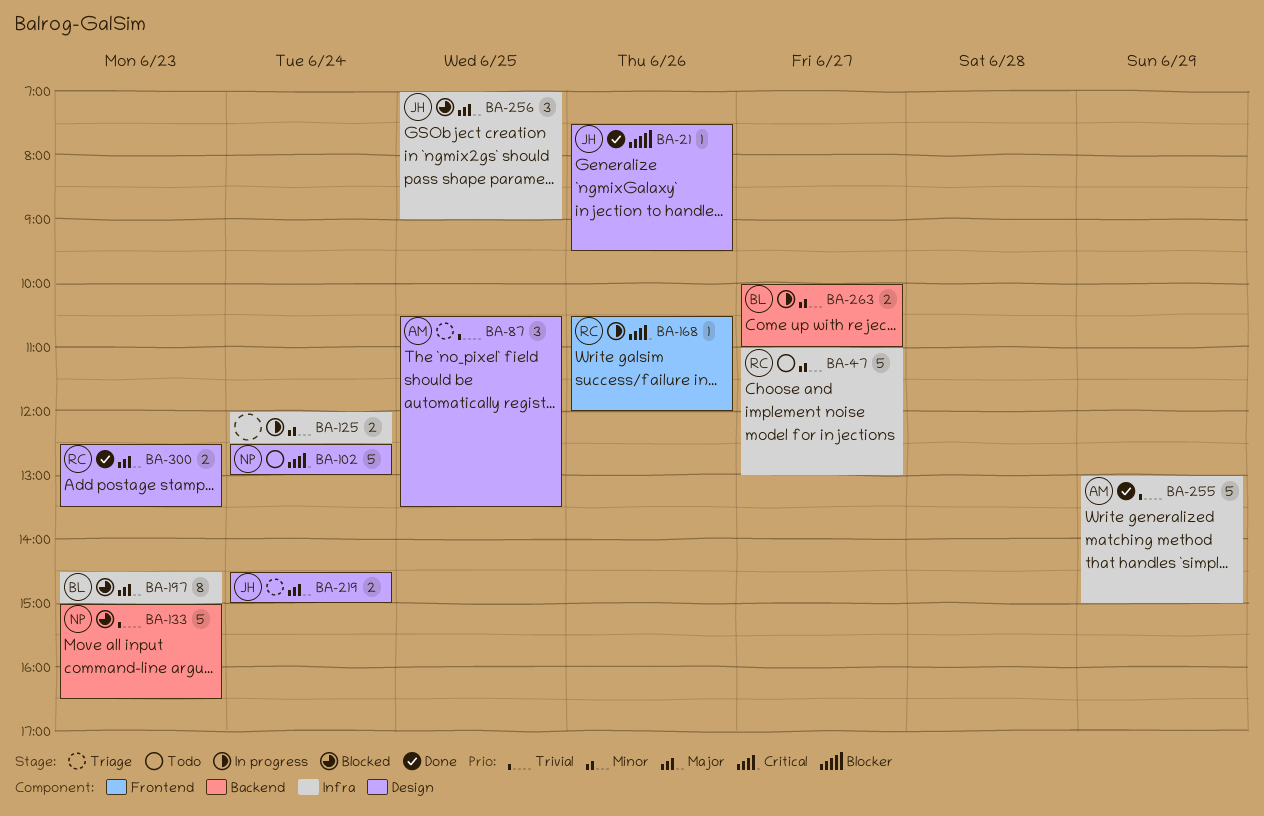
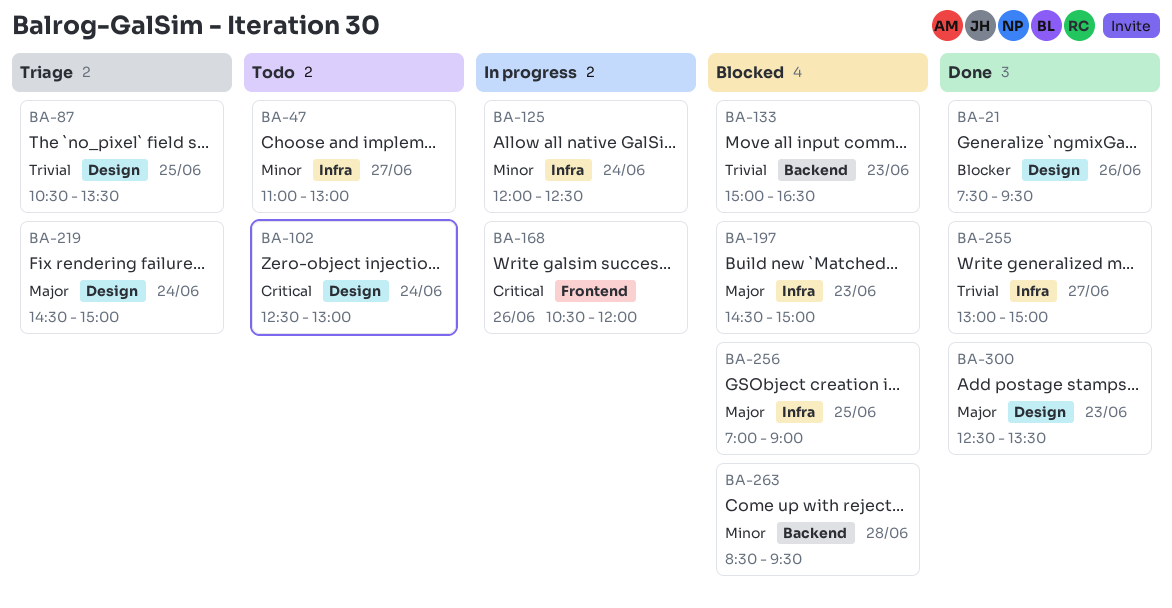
BA-255, day: Jun 29 -> Jun 27
BA-263, status: In progress -> Blocked
BA-263, day: Jun 27 -> Jun 28
BA-263, begins: 10:00 -> 08:30
BA-263, ends: 11:00 -> 09:30

